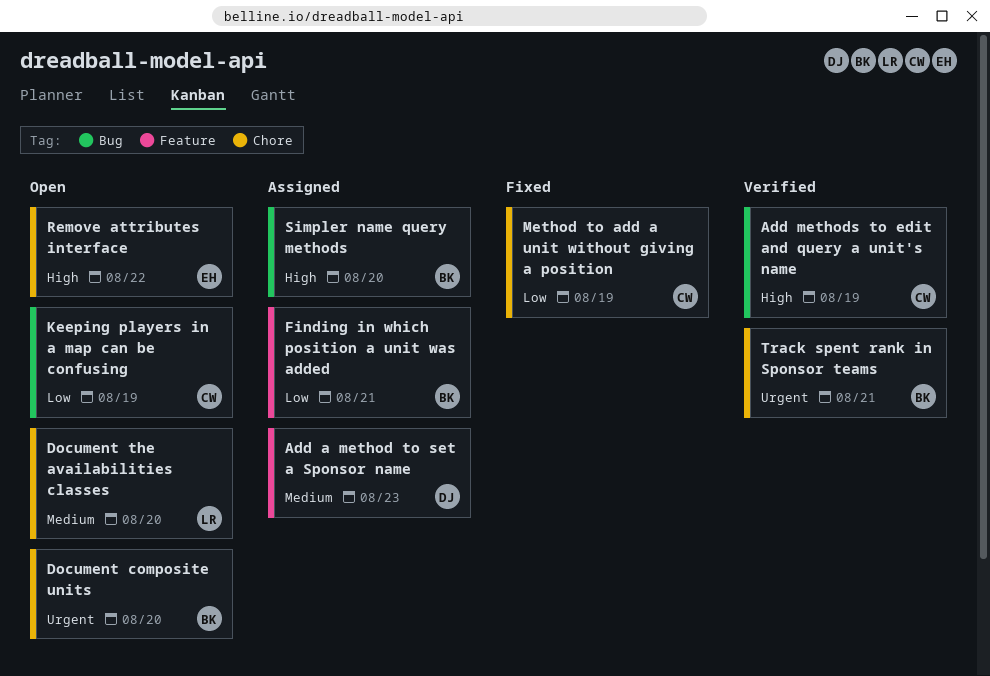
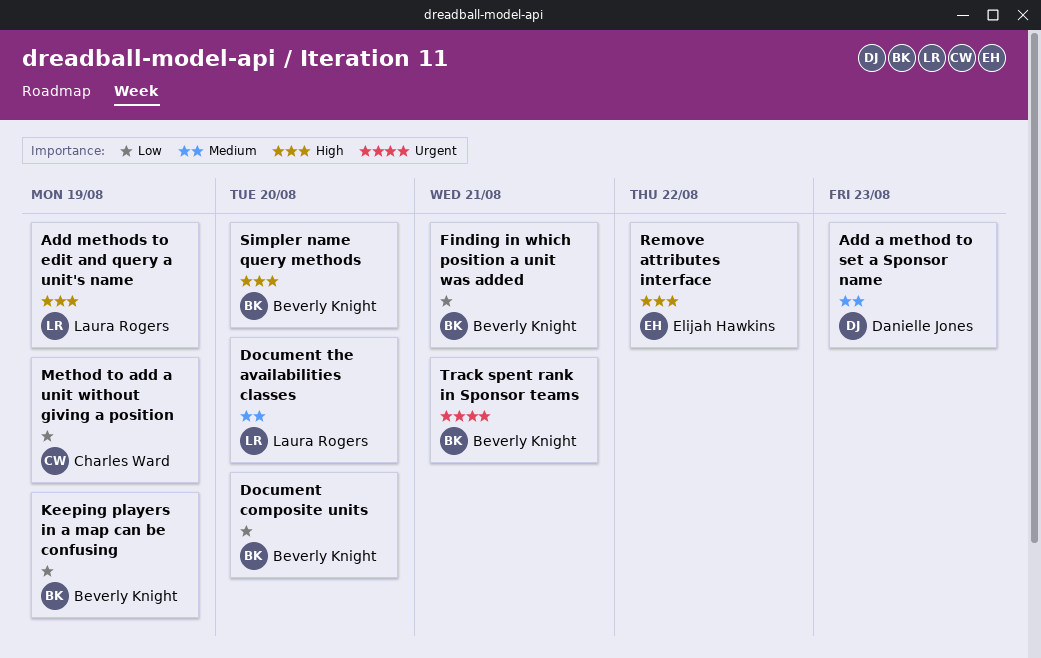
Add methods to edit and query a unit's name, owner: Charles Ward -> Laura Rogers
Document composite units, priority: Urgent -> Low
Keeping players in a map can be confusing, owner: Charles Ward -> Beverly Knight

